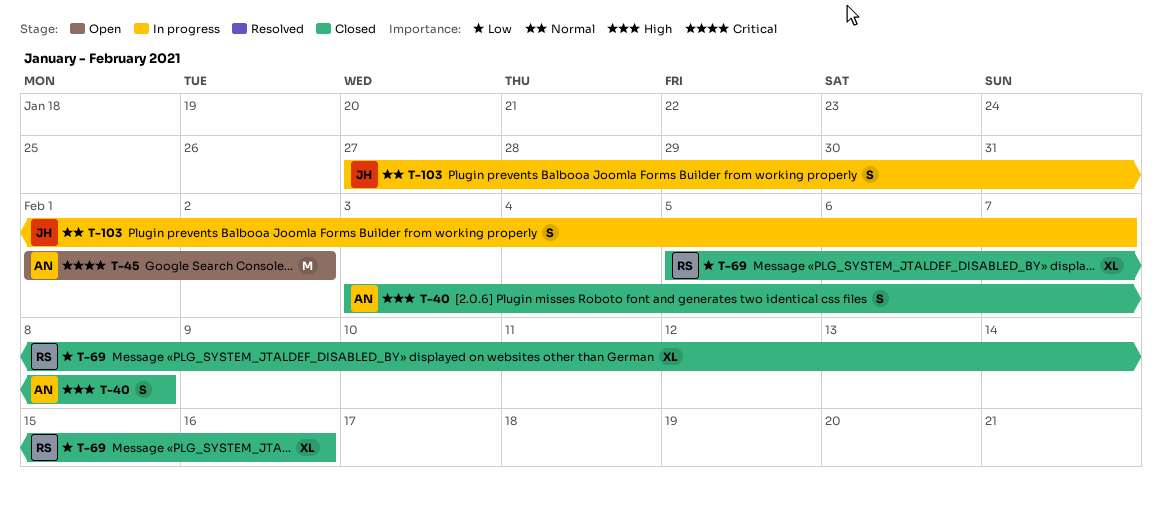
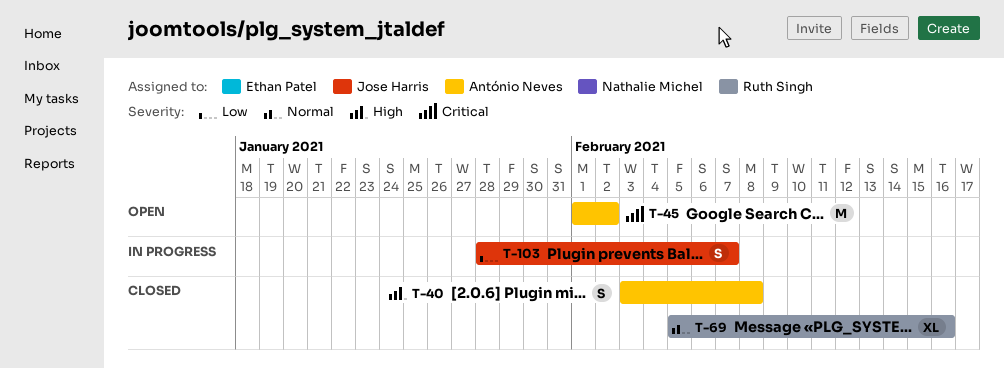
T-69, priority: Low -> Normal
T-103, priority: Normal -> Low
T-103, start: Jan 27 -> Jan 28

